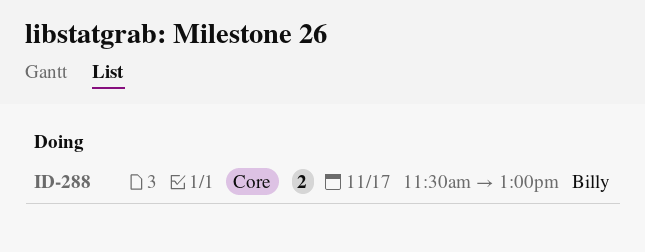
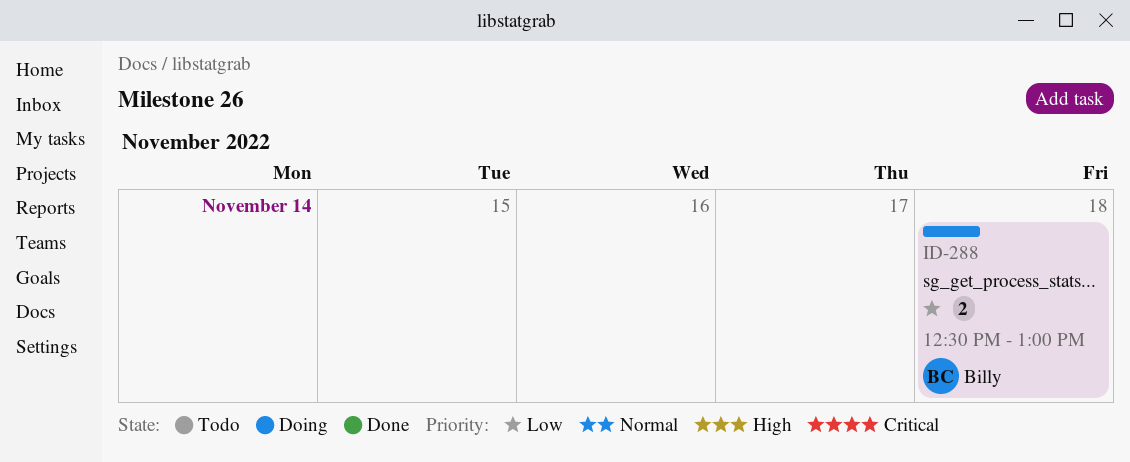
ID-288, day: Nov 17 -> Nov 18
ID-288, begins: 11:30 -> 12:30

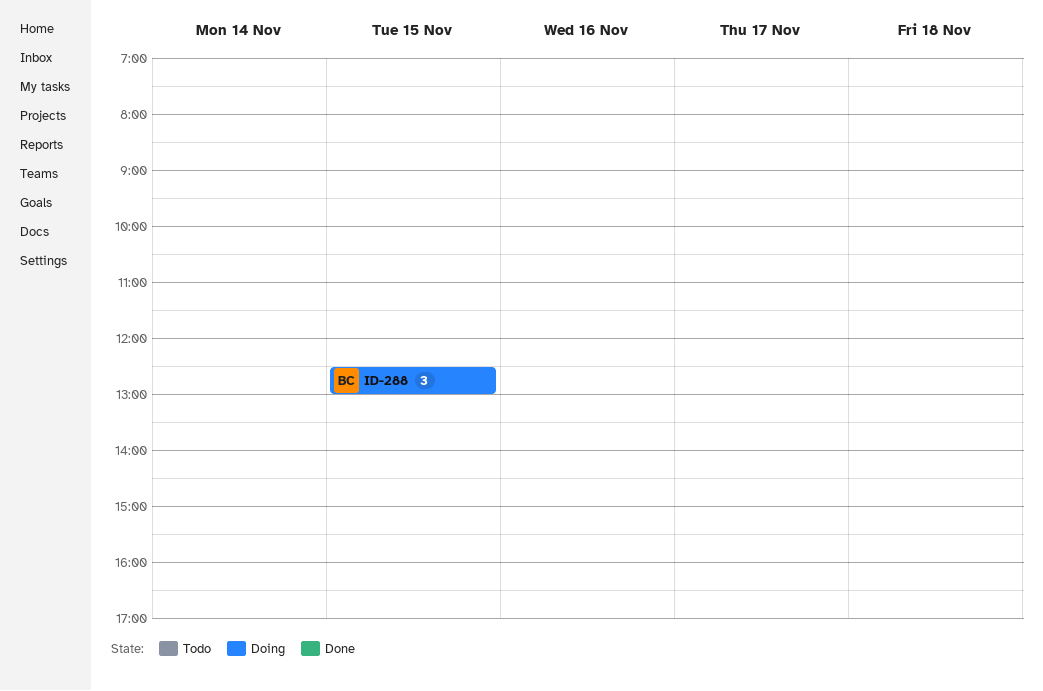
ID-288, estimate: 2 -> 3
ID-288, day: Nov 18 -> Nov 15

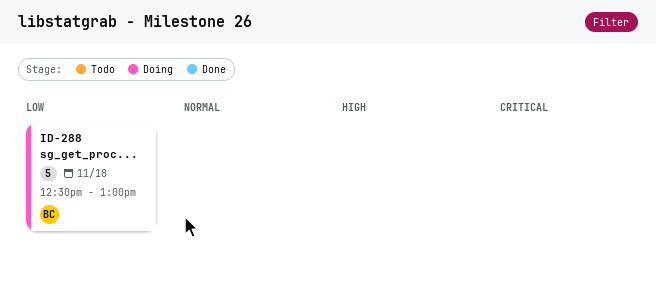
ID-288, estimate: 3 -> 5
ID-288, day: Nov 15 -> Nov 18

